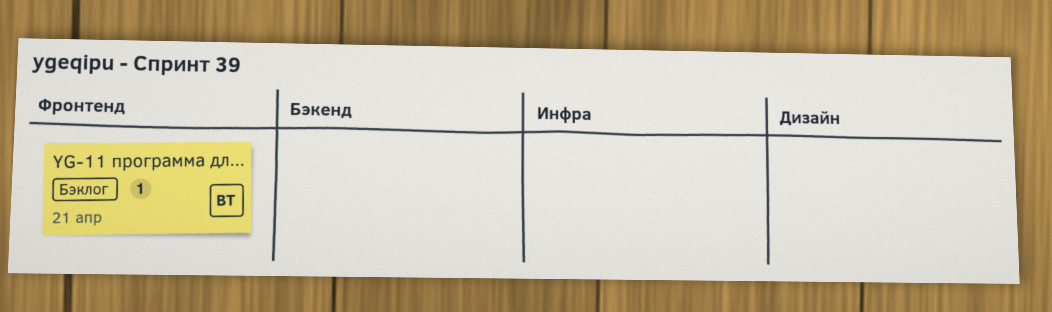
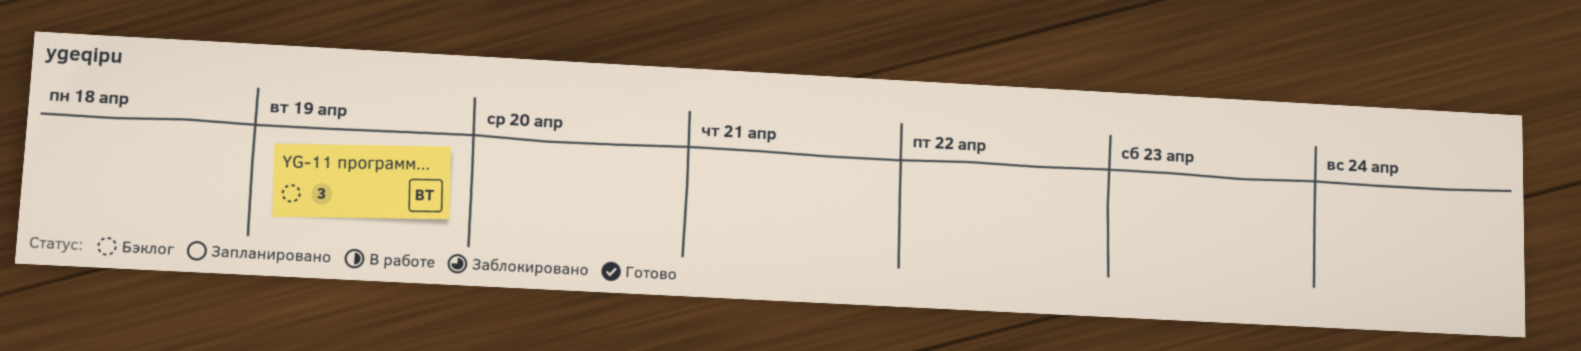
YG-11, estimate: 1 -> 3
YG-11, due: Apr 21 -> Apr 19

